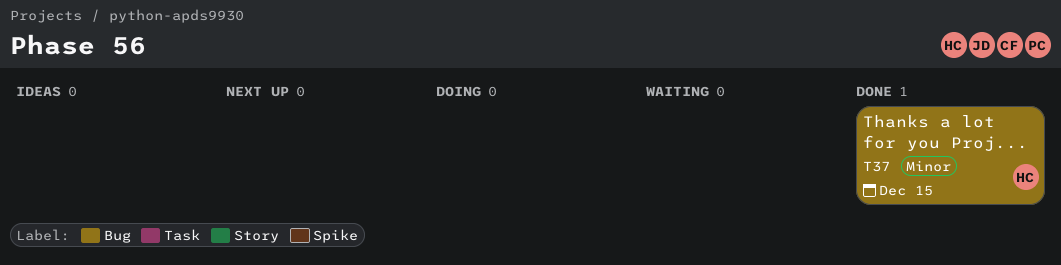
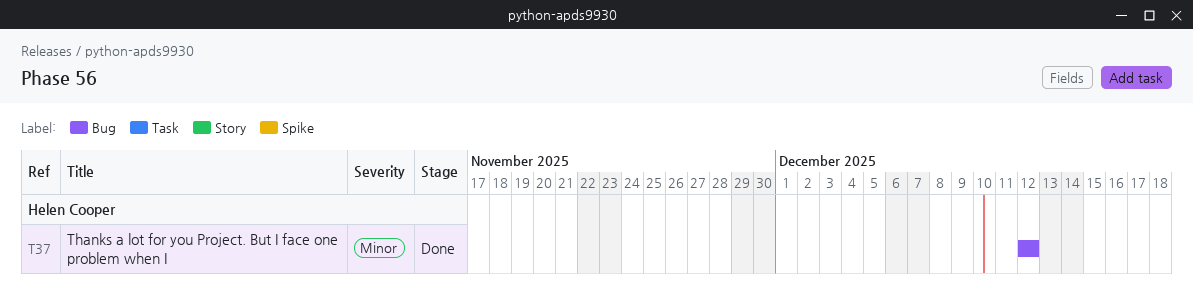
T37, due: Dec 15 -> Dec 12

